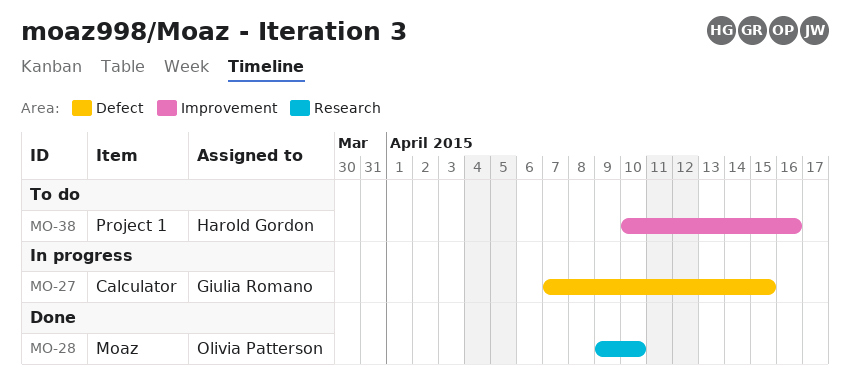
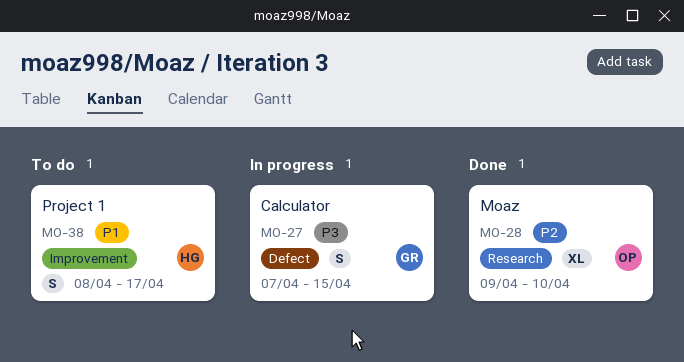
MO-38, start: Apr 10 -> Apr 8
MO-38, due: Apr 16 -> Apr 17

